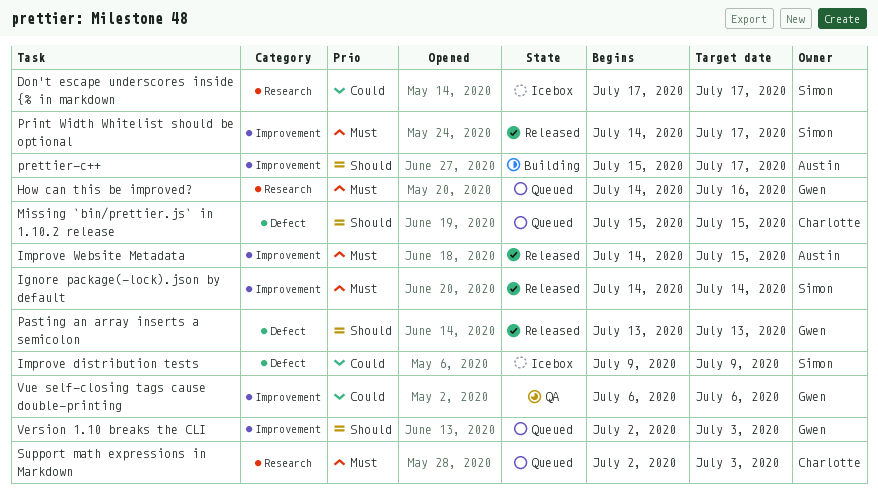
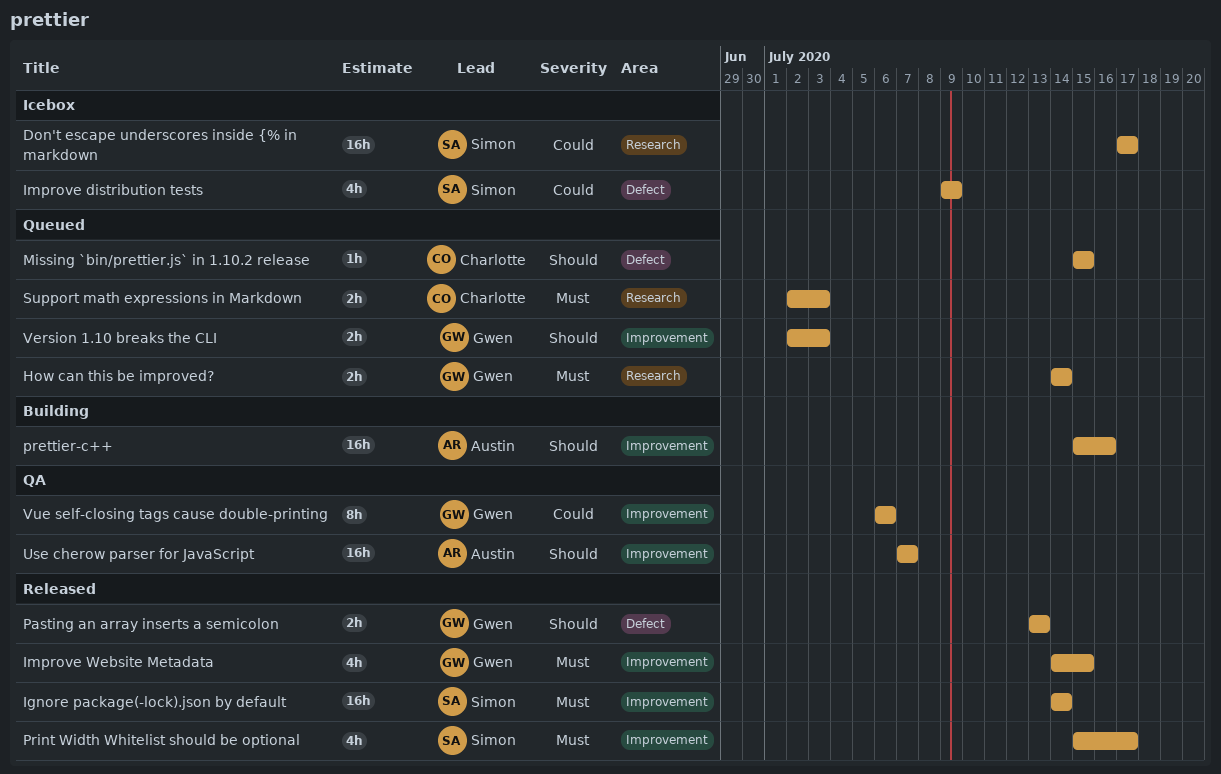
How can this be improved?, due: Jul 16 -> Jul 14
Improve Website Metadata, owner: Austin -> Gwen
prettier-c++, due: Jul 17 -> Jul 16
Print Width Whitelist should be optional, start: Jul 14 -> Jul 15
Use cherow parser for JavaScript: none -> present

